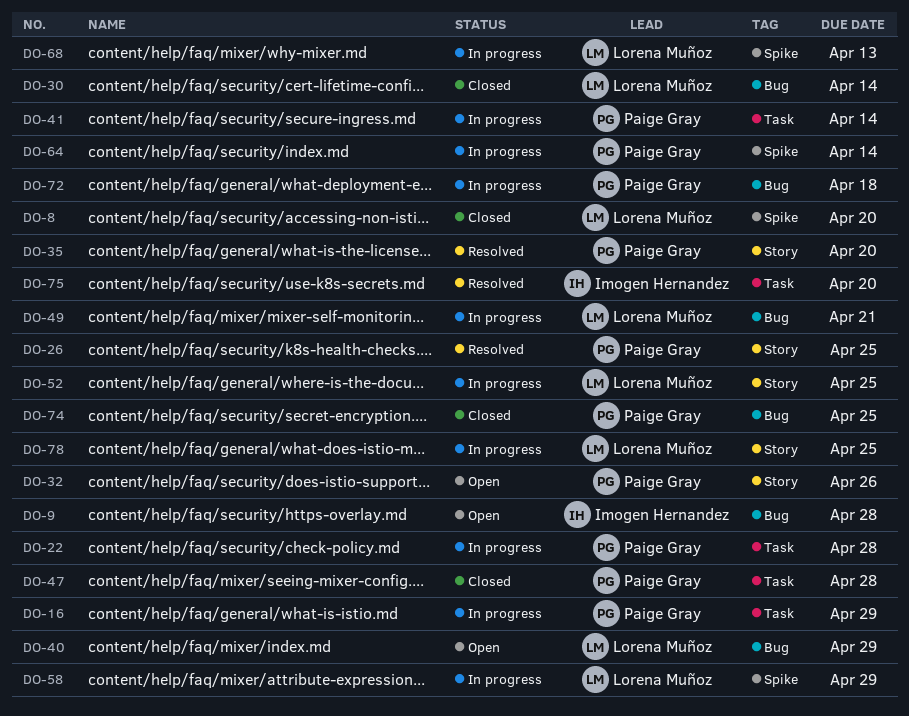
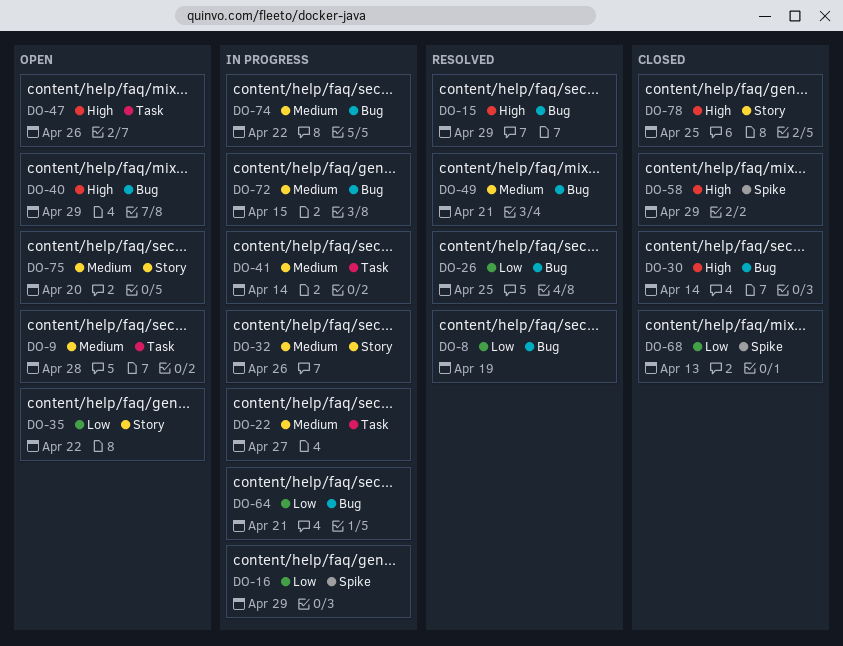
DO-8, status: Closed -> Resolved
DO-8, label: Spike -> Bug
DO-8, due: Apr 20 -> Apr 19
DO-9, label: Bug -> Task
DO-15: none -> present
DO-16, label: Task -> Spike
DO-22, due: Apr 28 -> Apr 27
DO-26, label: Story -> Bug
DO-32, status: Open -> In progress
DO-35, status: Resolved -> Open
DO-35, due: Apr 20 -> Apr 22
DO-47, status: Closed -> Open
DO-47, due: Apr 28 -> Apr 26
DO-49, status: In progress -> Resolved
DO-52: present -> none
DO-58, status: In progress -> Closed
DO-64, label: Spike -> Bug
DO-64, due: Apr 14 -> Apr 21
DO-68, status: In progress -> Closed
DO-72, due: Apr 18 -> Apr 15
DO-74, status: Closed -> In progress
DO-74, due: Apr 25 -> Apr 22
DO-75, status: Resolved -> Open
DO-75, label: Task -> Story
DO-78, status: In progress -> Closed

